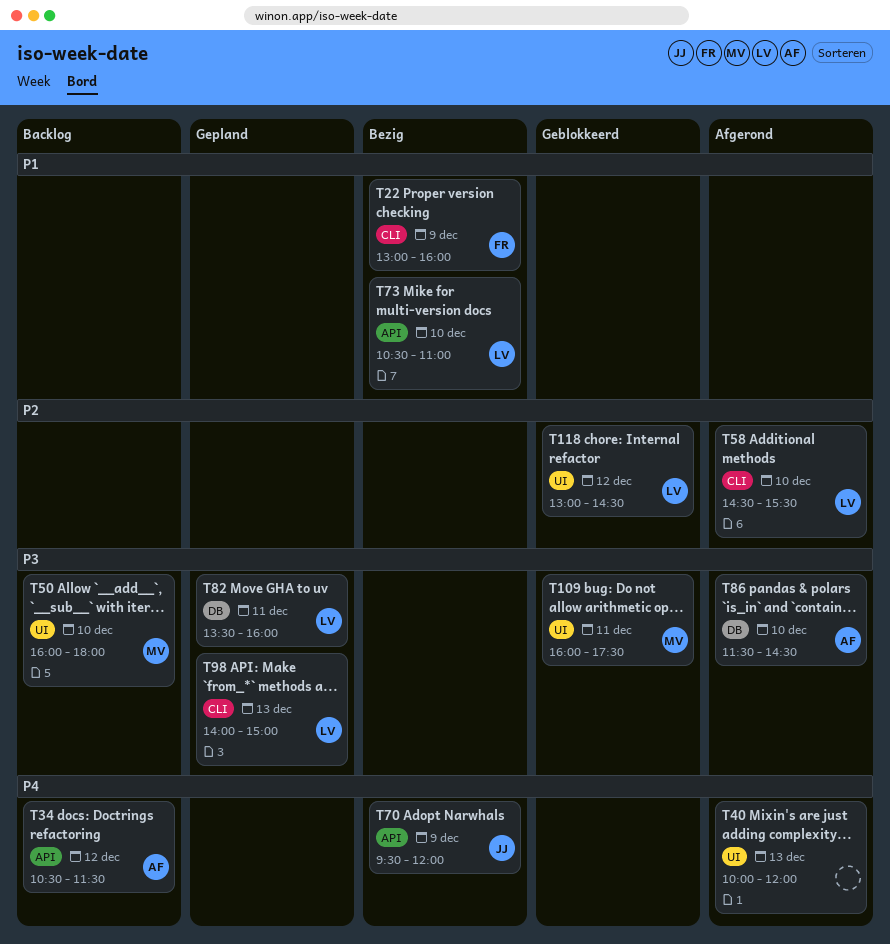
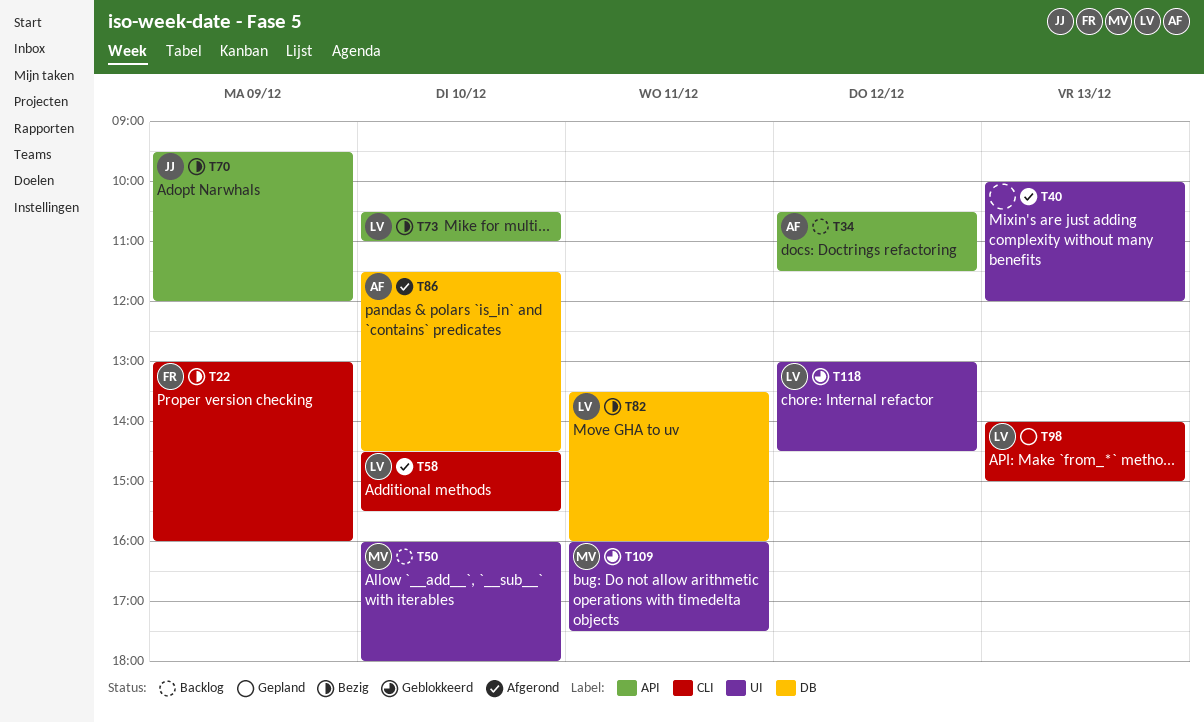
T82, status: Gepland -> Bezig

